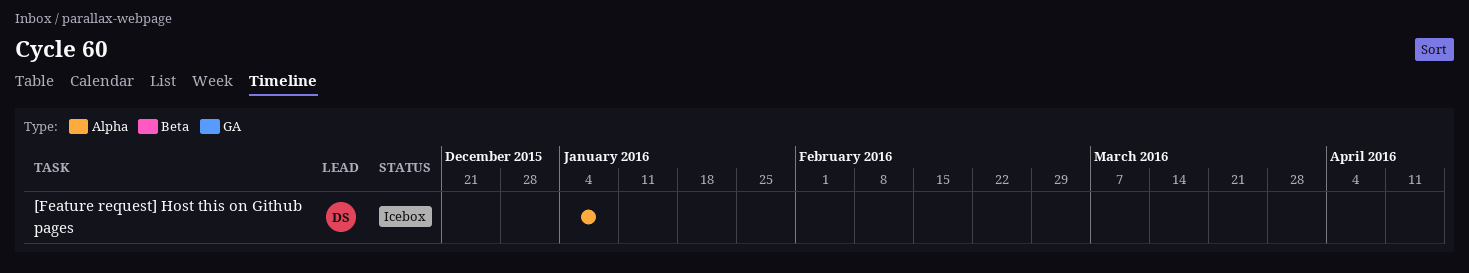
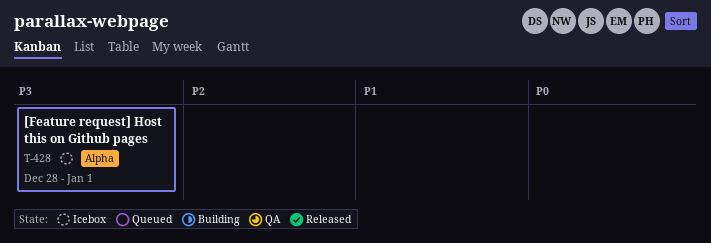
[Feature request] Host this on Github pages, start: Jan 4 -> Dec 28
[Feature request] Host this on Github pages, due: Jan 8 -> Jan 1

